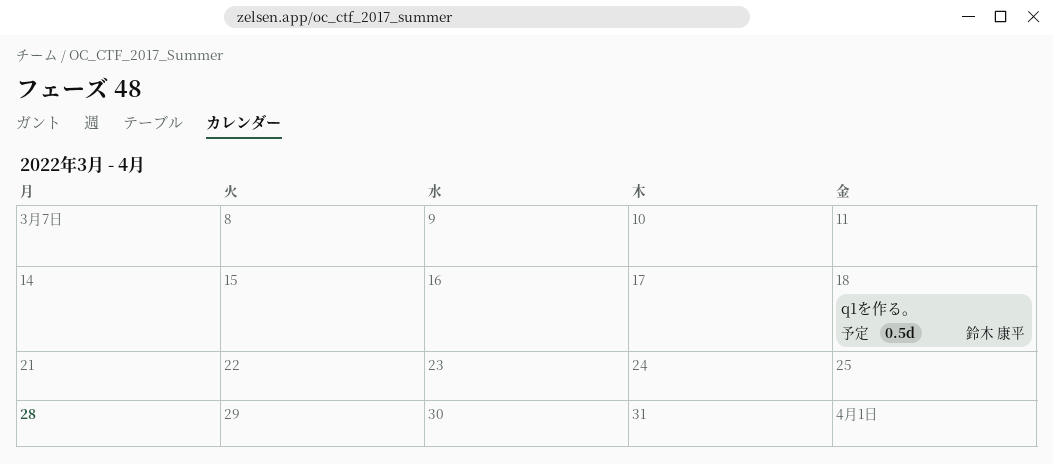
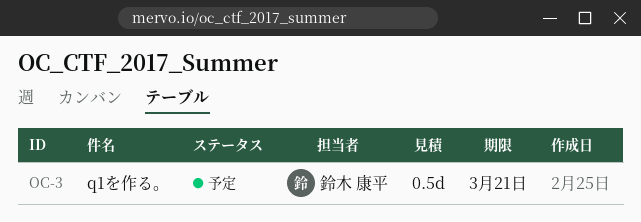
q1を作る。, due: Mar 18 -> Mar 21

